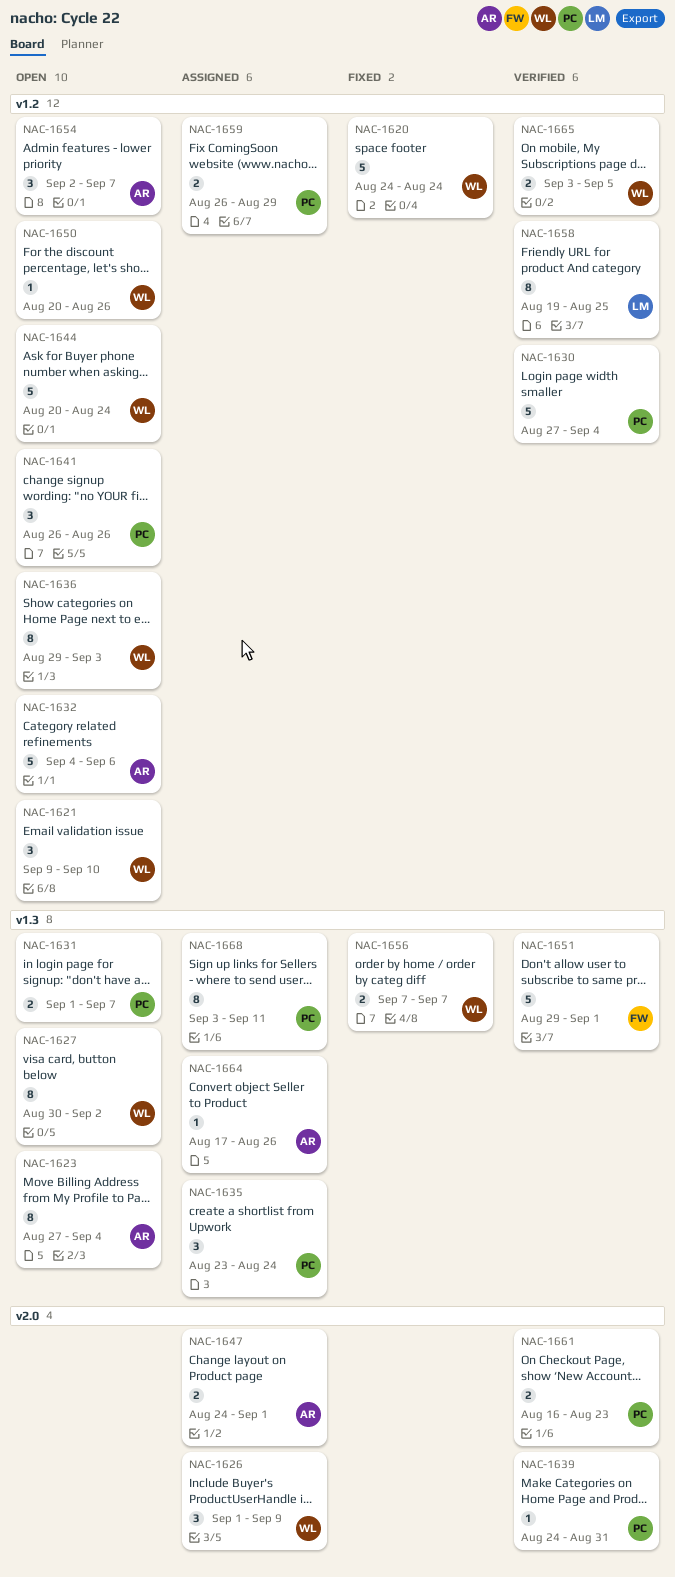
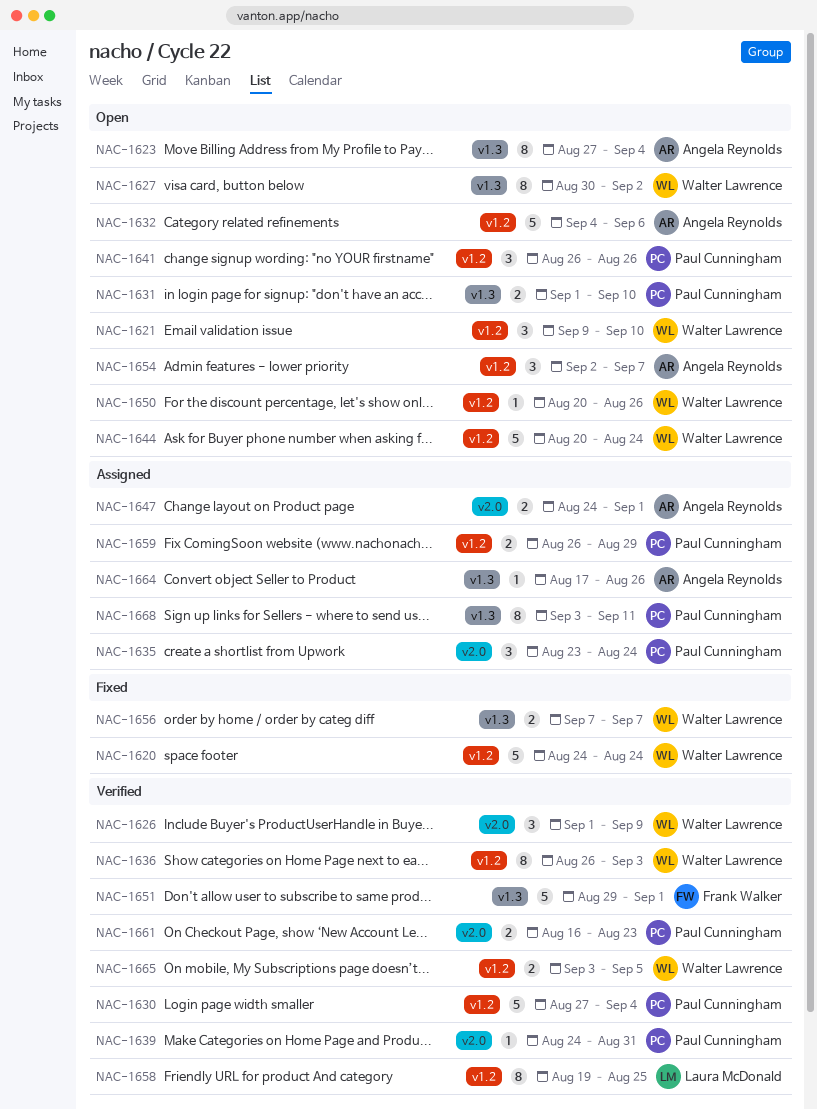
NAC-1626, status: Assigned -> Verified
NAC-1631, due: Sep 7 -> Sep 10
NAC-1635, label: v1.3 -> v2.0
NAC-1636, status: Open -> Verified
NAC-1636, start: Aug 29 -> Aug 26

